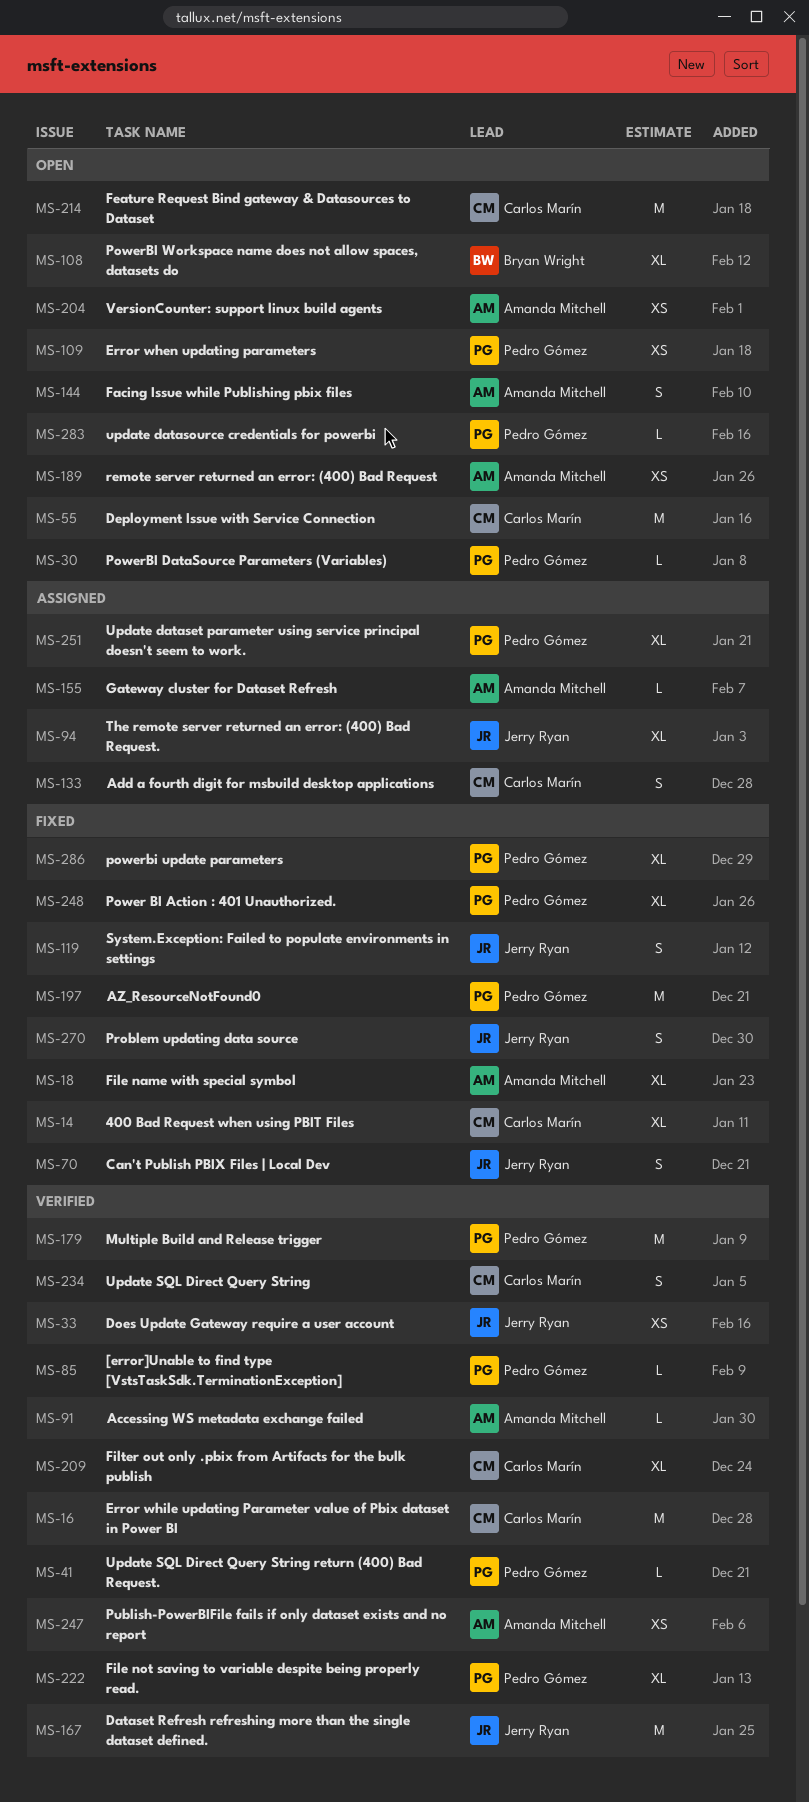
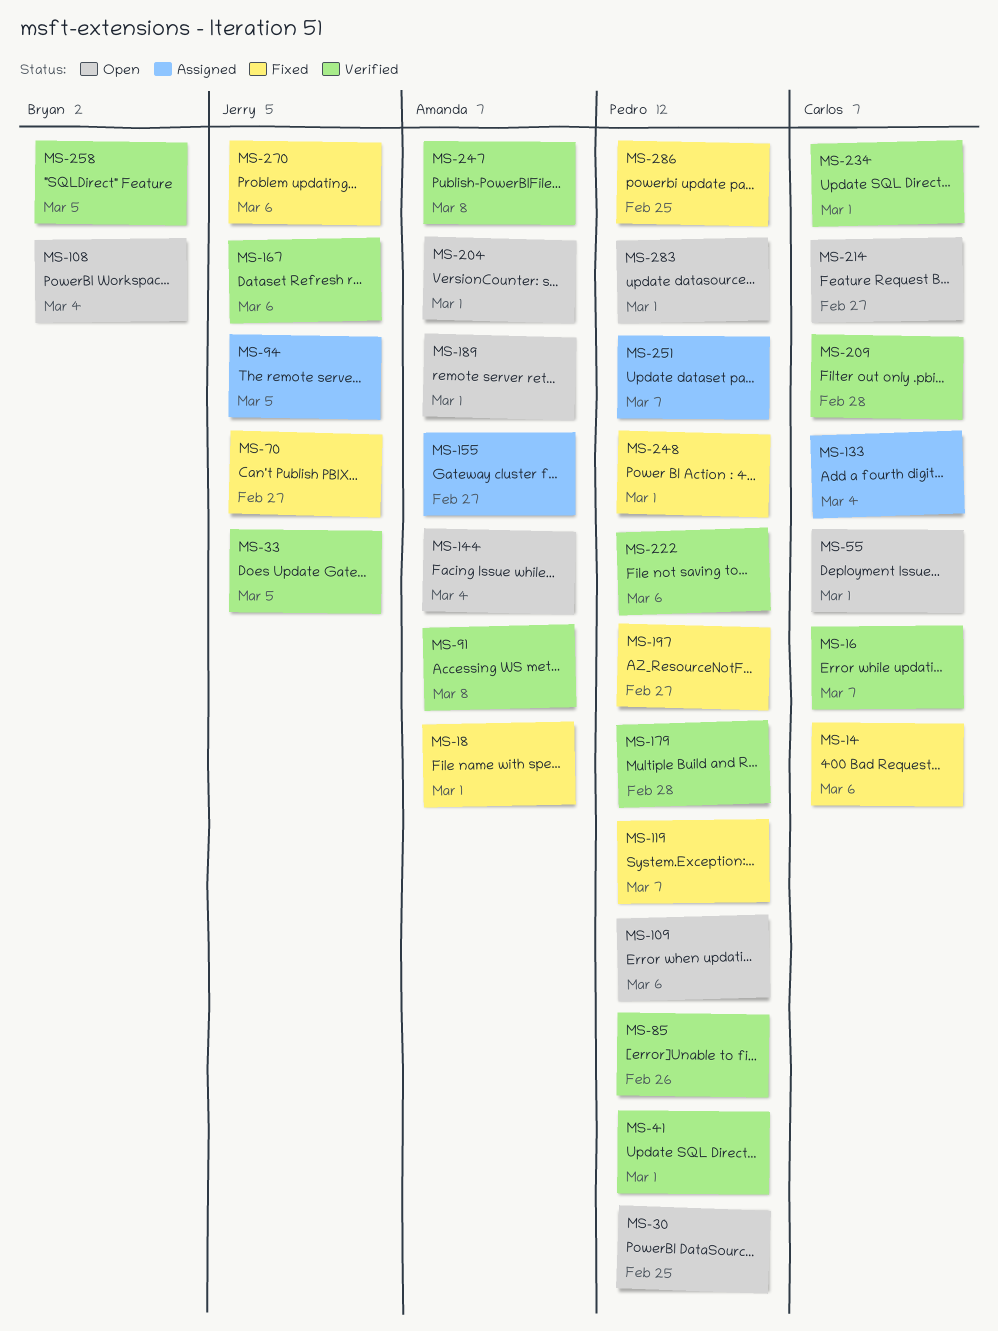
MS-119, owner: Jerry Ryan -> Pedro Gómez
MS-258: none -> present

